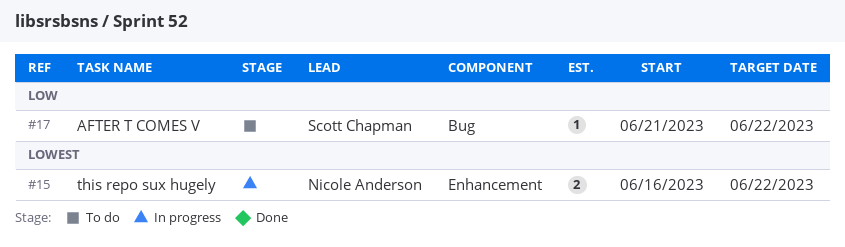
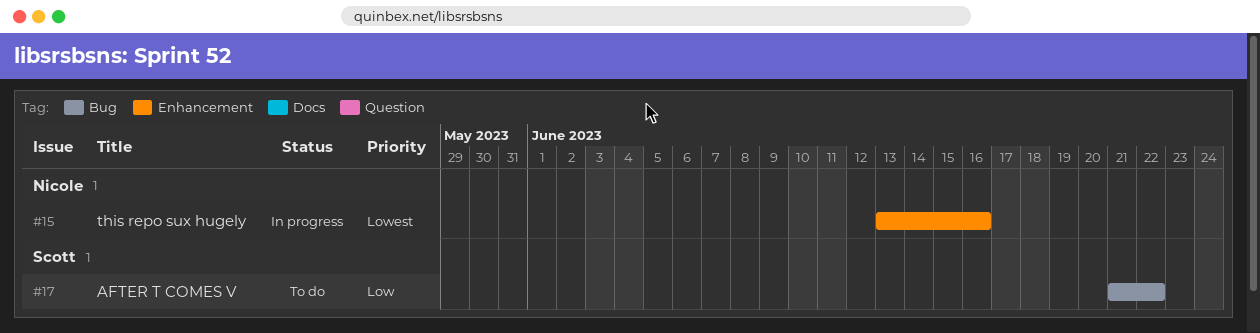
#15, start: Jun 16 -> Jun 13
#15, due: Jun 22 -> Jun 16

